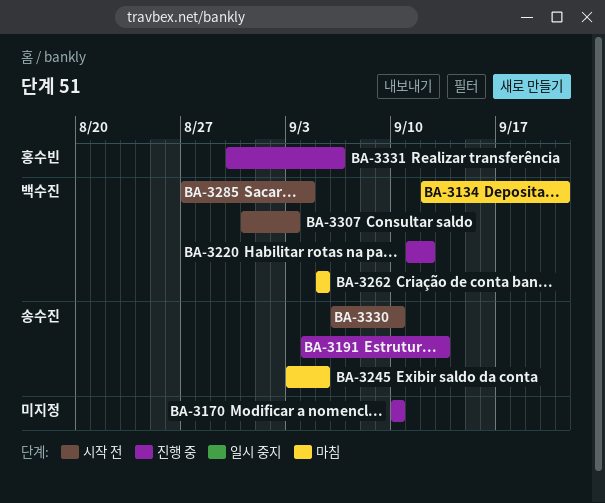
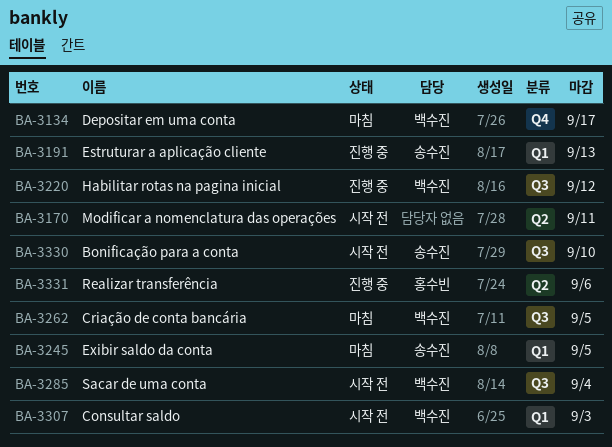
BA-3134, due: Sep 21 -> Sep 17
BA-3170, status: 진행 중 -> 시작 전
BA-3170, due: Sep 10 -> Sep 11

